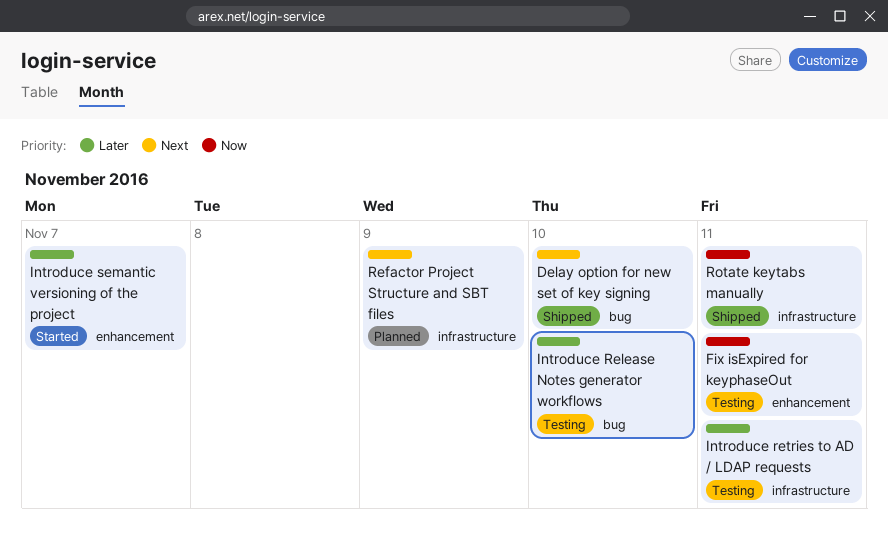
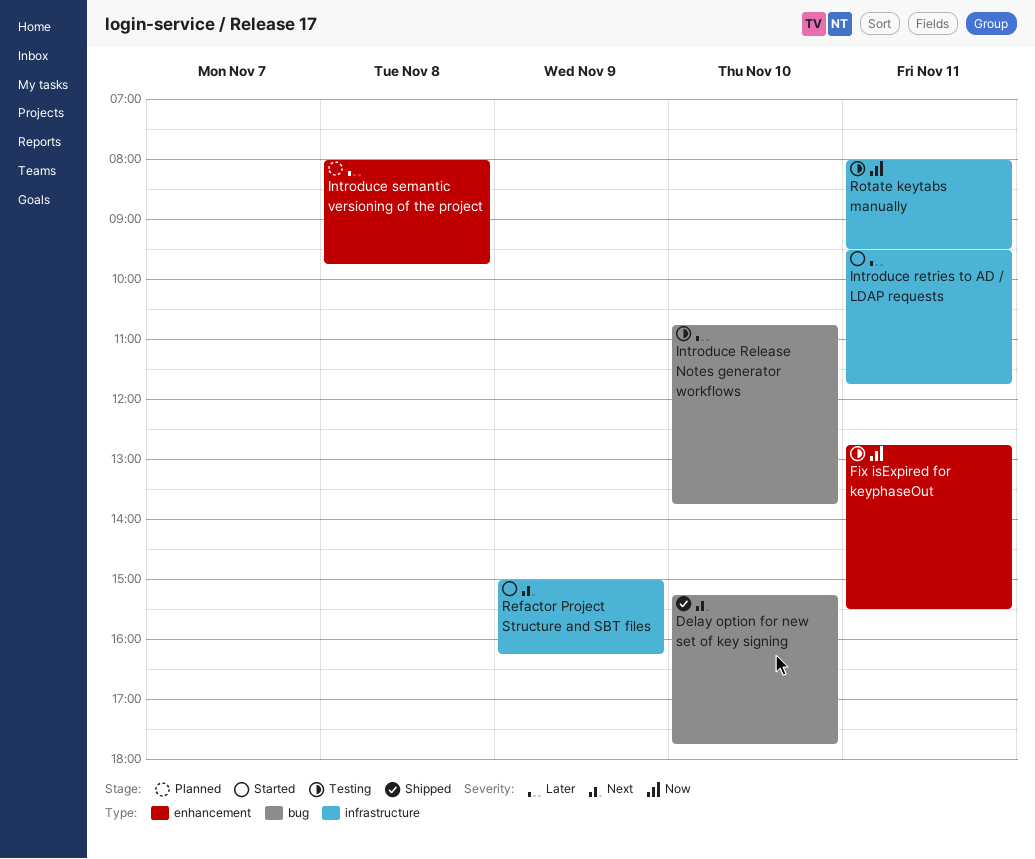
Introduce retries to AD / LDAP requests, status: Testing -> Started
Introduce semantic versioning of the project, status: Started -> Planned
Introduce semantic versioning of the project, day: Nov 7 -> Nov 8
Refactor Project Structure and SBT files, status: Planned -> Started
Rotate keytabs manually, status: Shipped -> Testing

